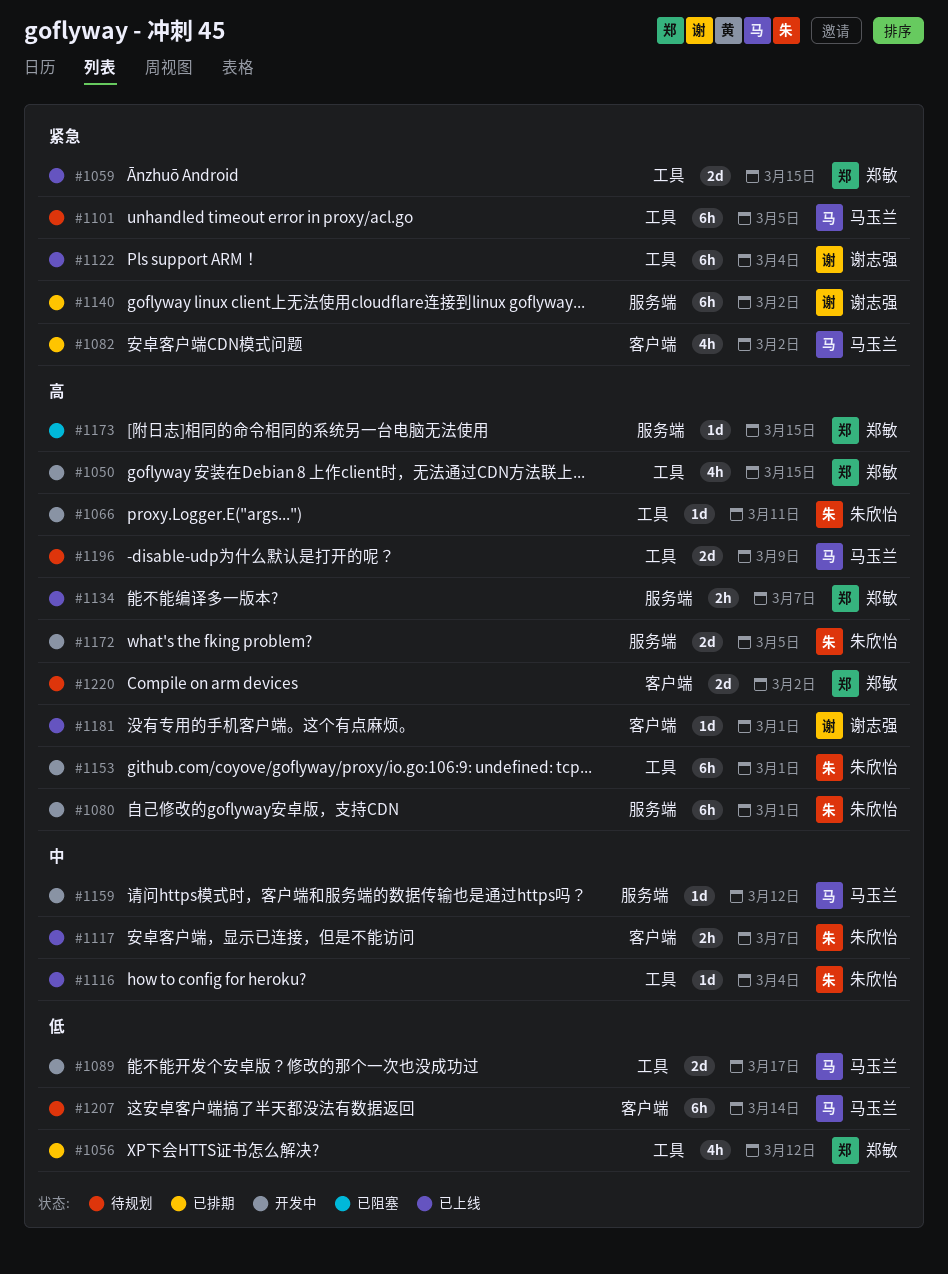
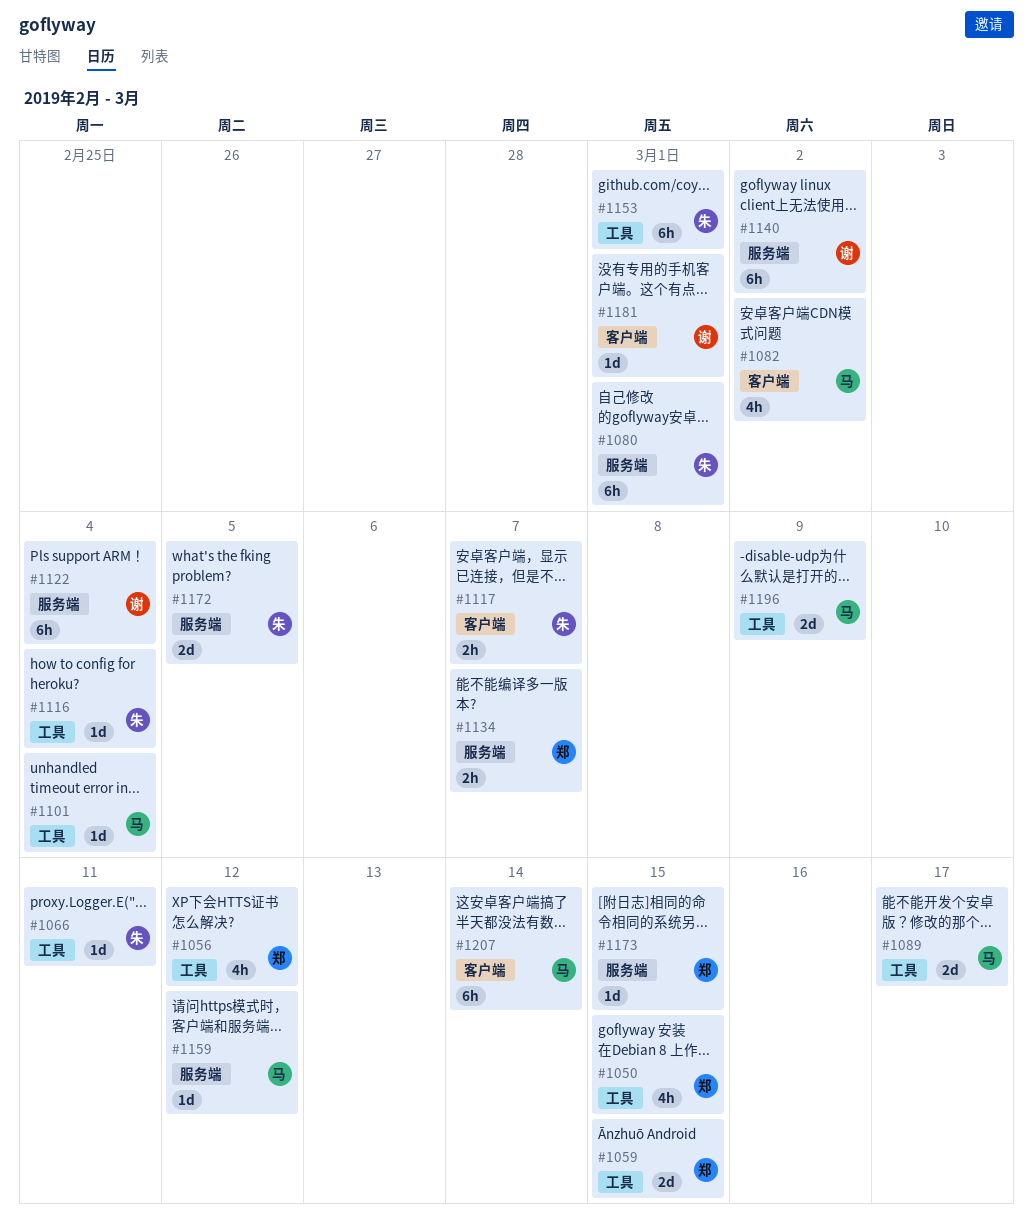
#1101, estimate: 6h -> 1d
#1101, due: Mar 5 -> Mar 4
#1122, label: 工具 -> 服务端
#1220: present -> none

